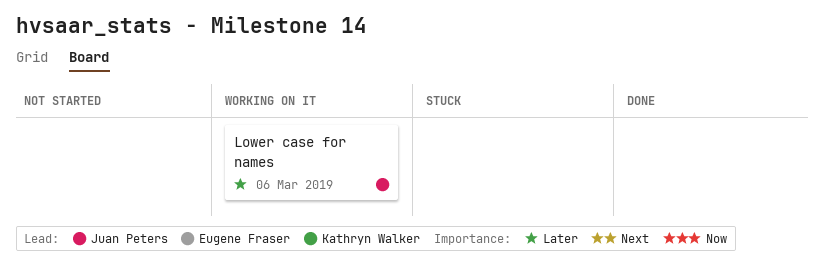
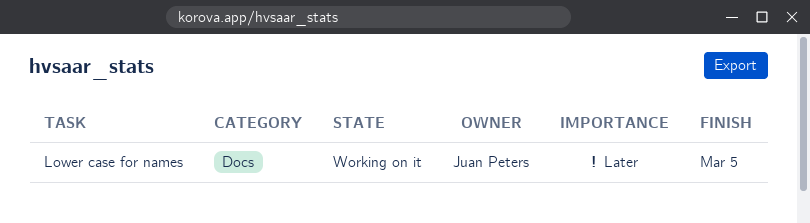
Lower case for names, due: Mar 6 -> Mar 5

